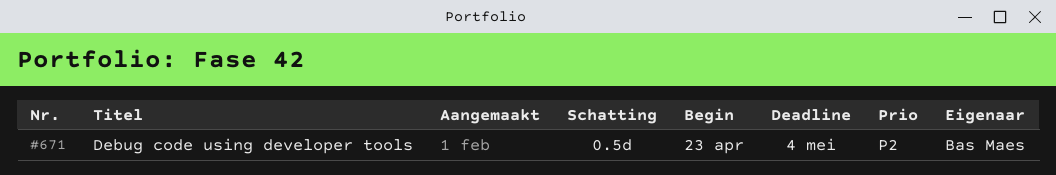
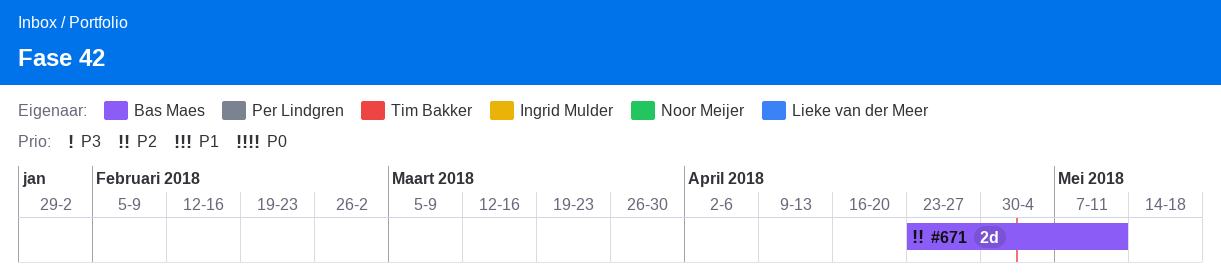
#671, estimate: 0.5d -> 2d
#671, due: May 4 -> May 11

